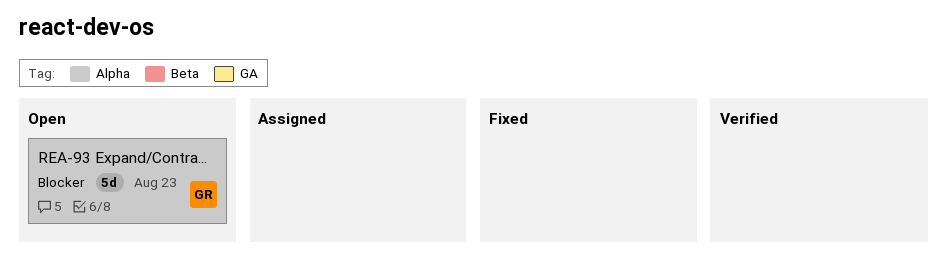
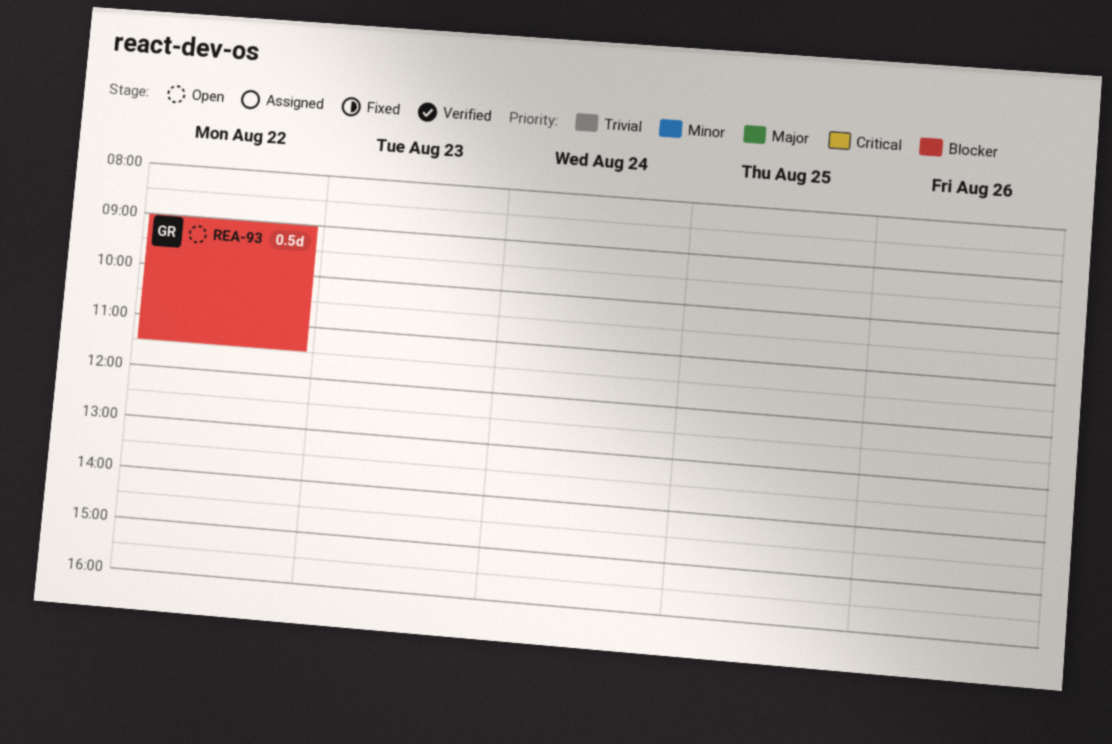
REA-93, estimate: 5d -> 0.5d
REA-93, day: Aug 23 -> Aug 22

